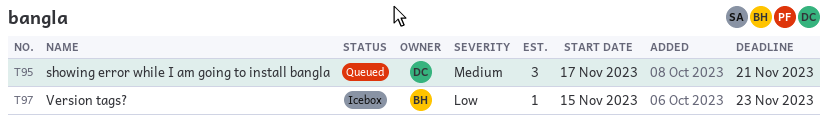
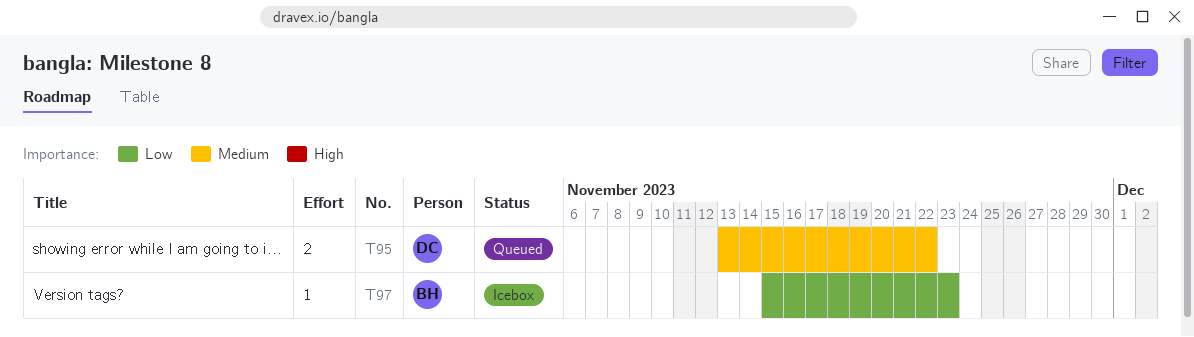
T95, estimate: 3 -> 2
T95, start: Nov 17 -> Nov 13
T95, due: Nov 21 -> Nov 22

